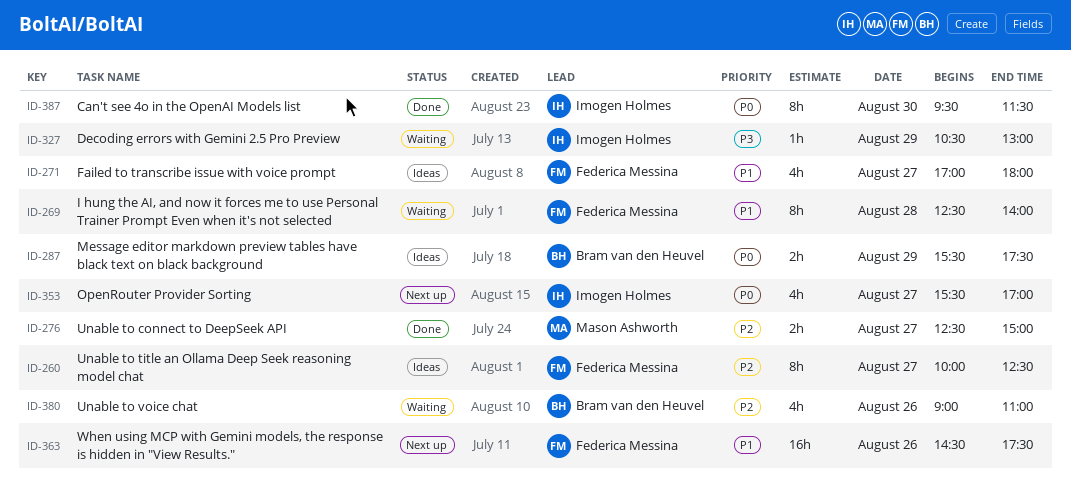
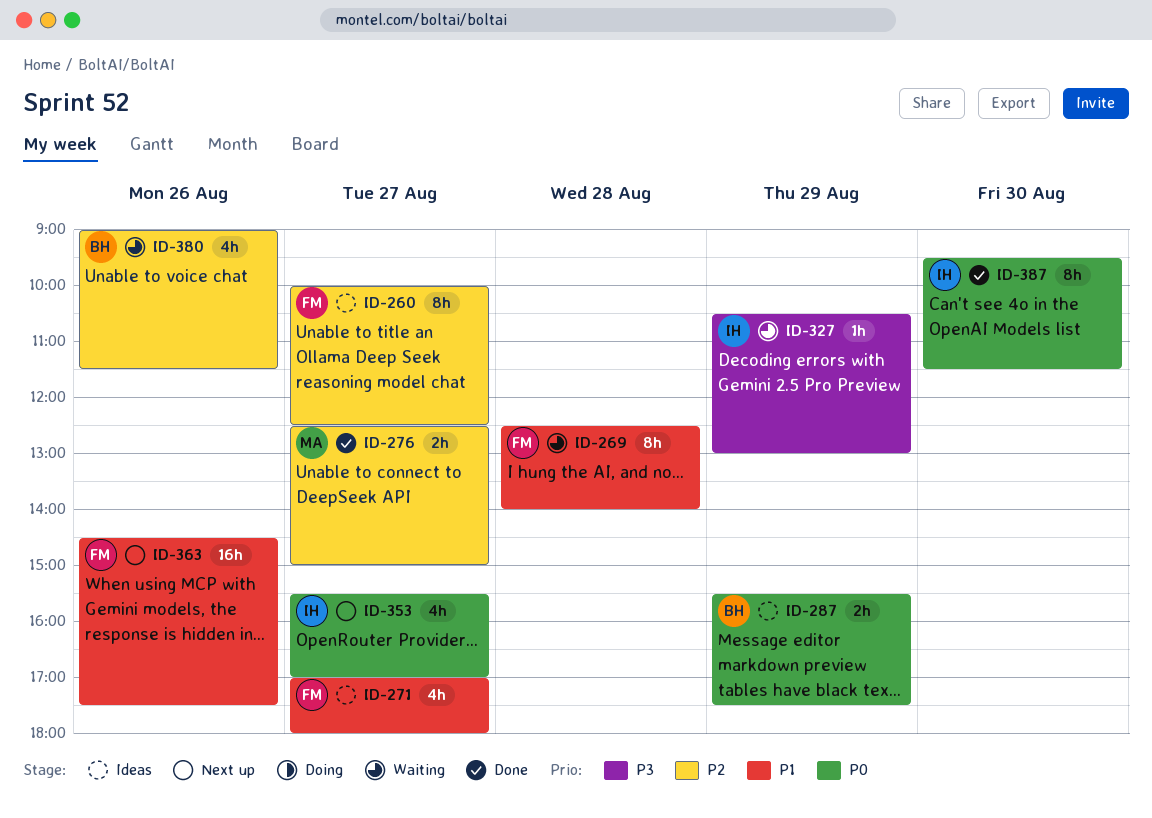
ID-380, ends: 11:00 -> 11:30

